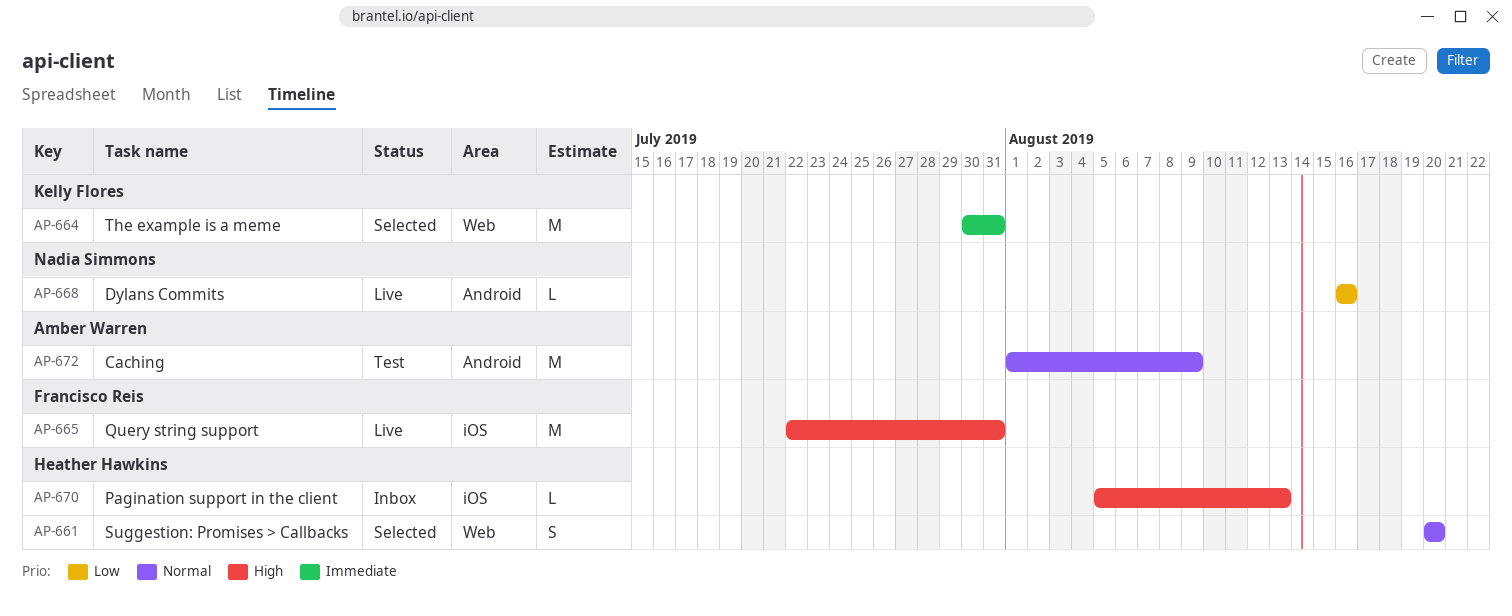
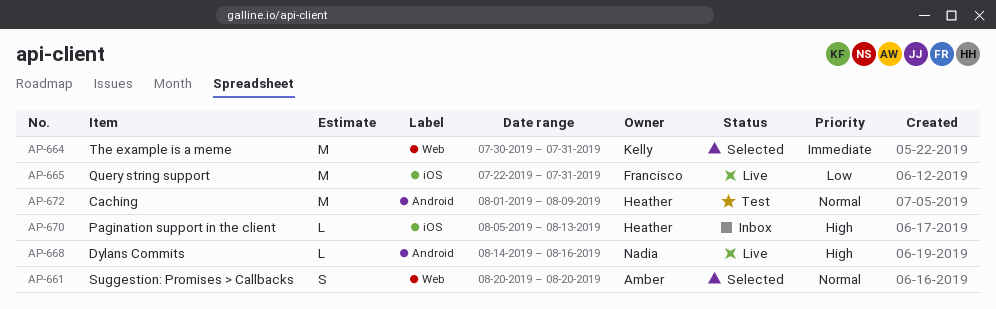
AP-661, owner: Heather Hawkins -> Amber Warren
AP-665, priority: High -> Low
AP-668, priority: Low -> High
AP-668, start: Aug 16 -> Aug 14
AP-672, owner: Amber Warren -> Heather Hawkins

